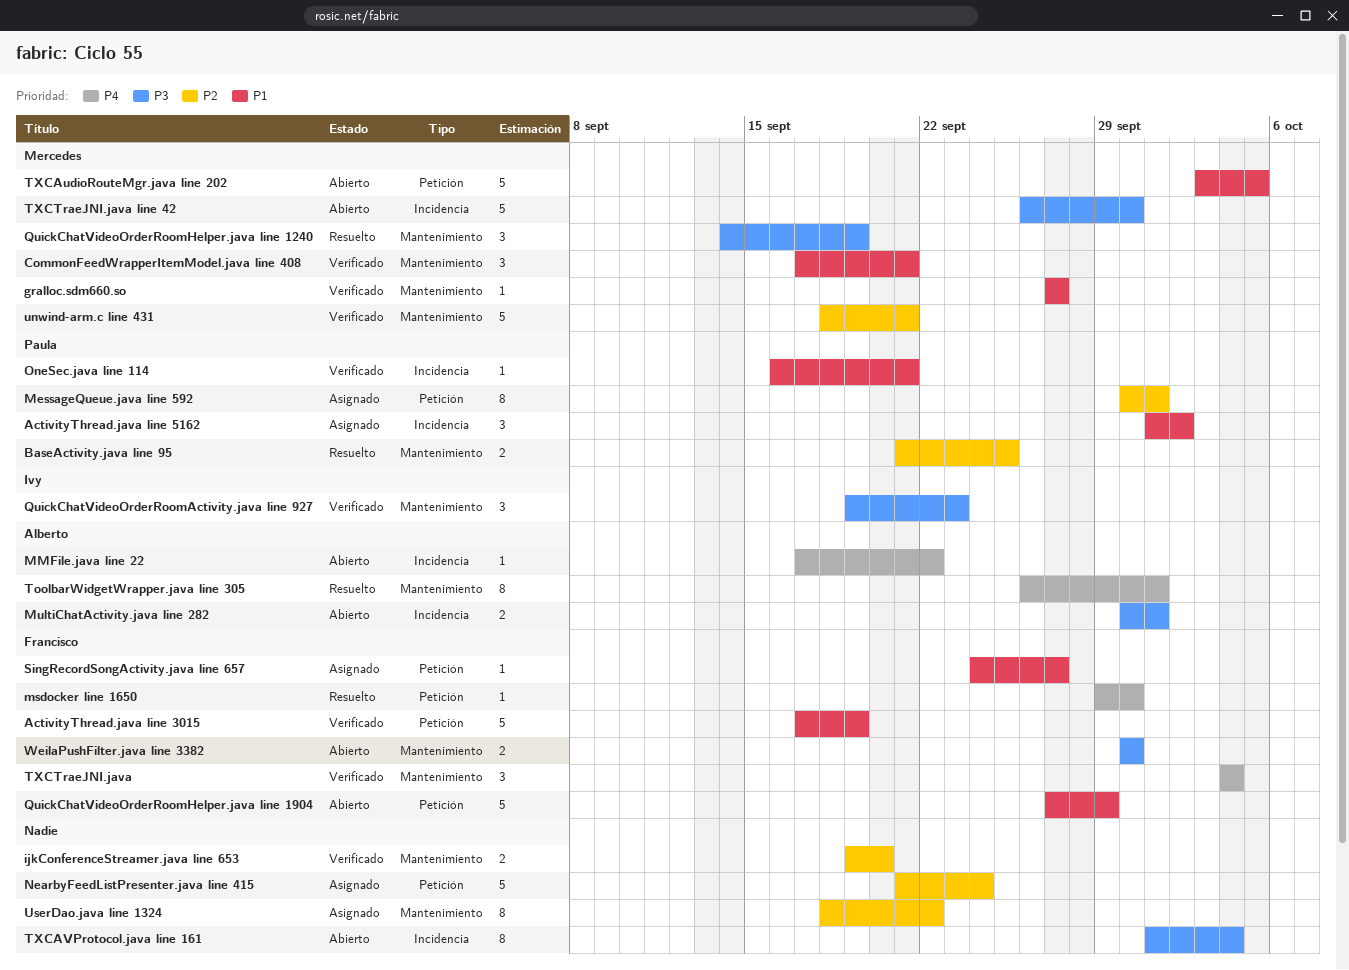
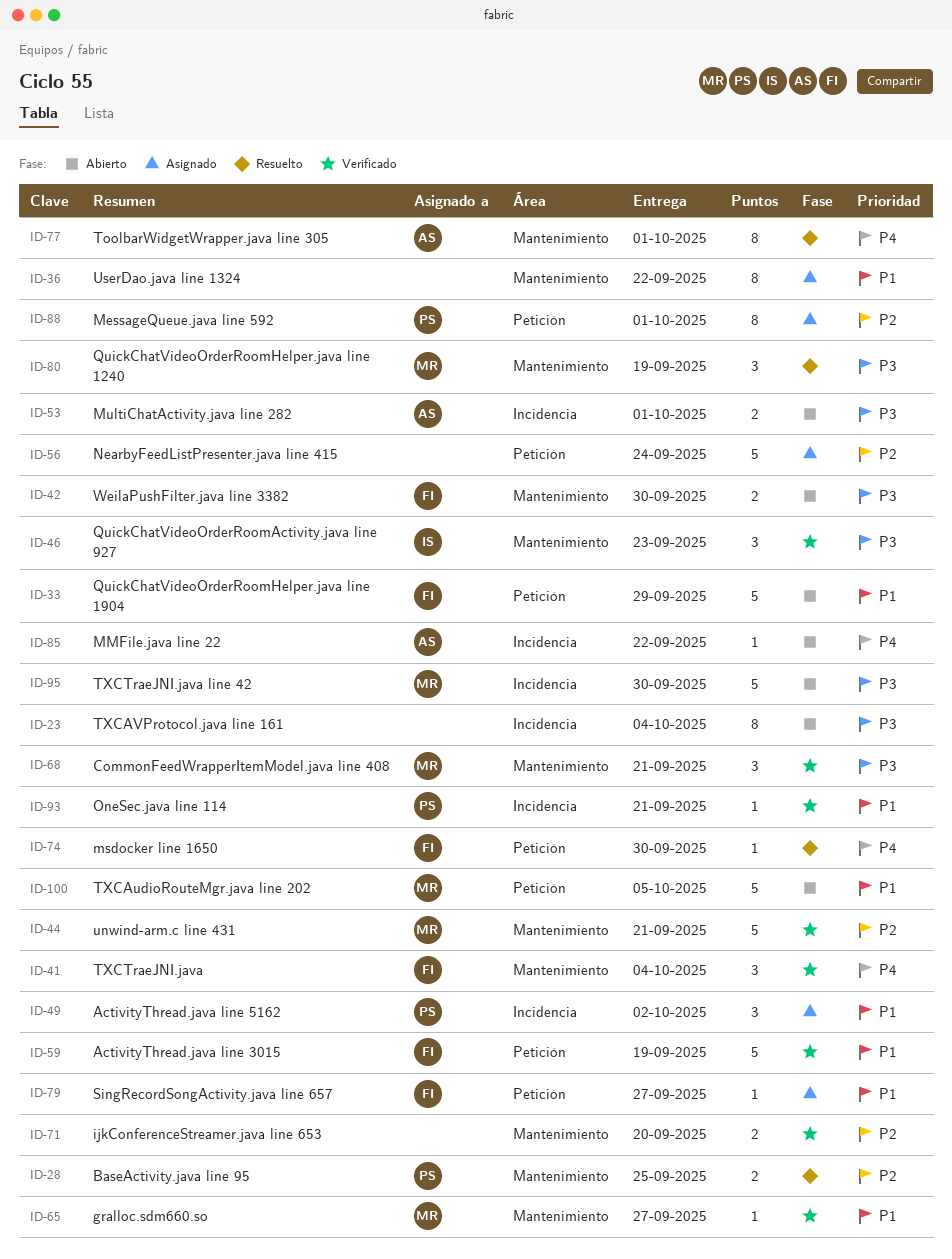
CommonFeedWrapperItemModel.java line 408, priority: P1 -> P3
UserDao.java line 1324, priority: P2 -> P1

